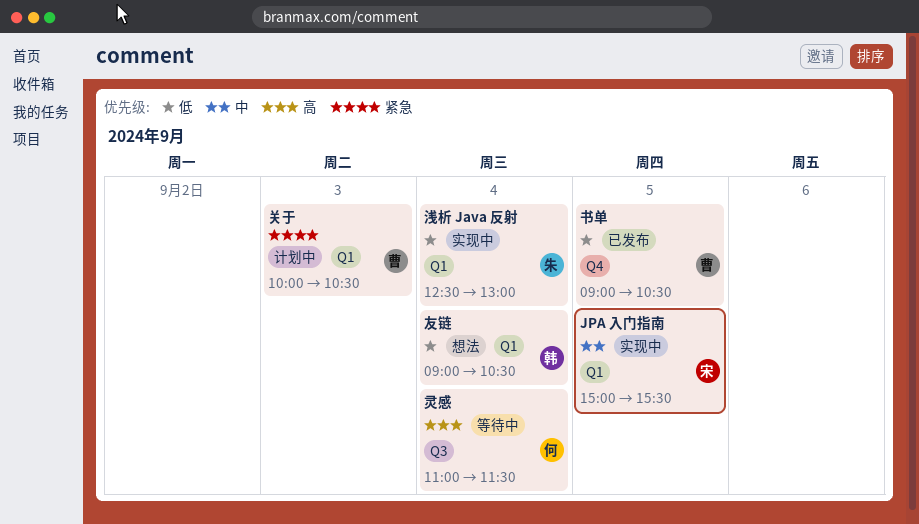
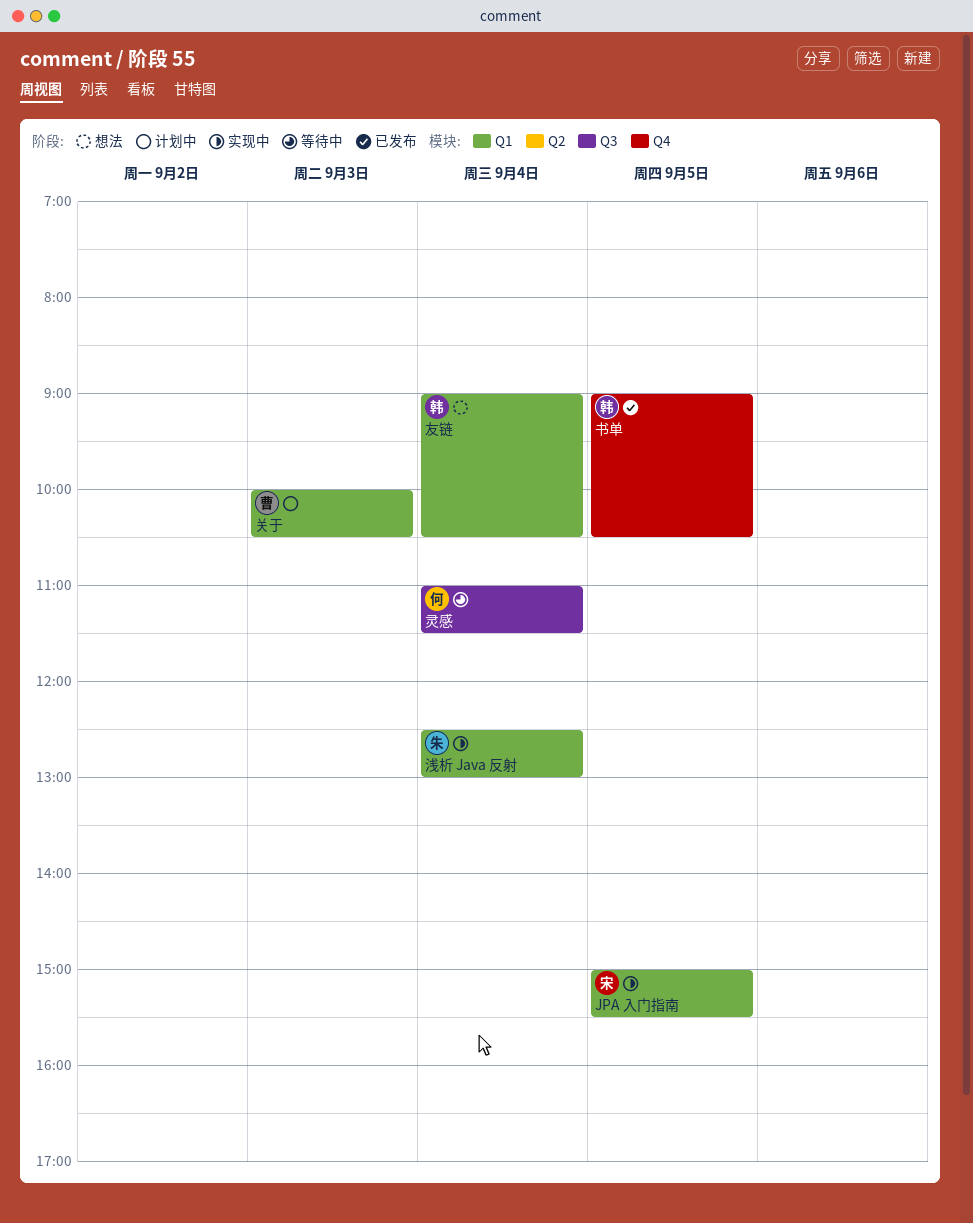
书单, owner: 曹 -> 韩

